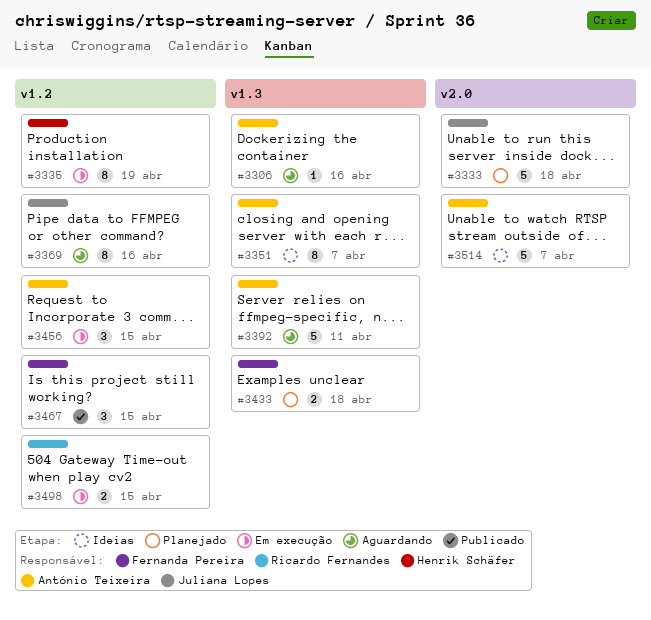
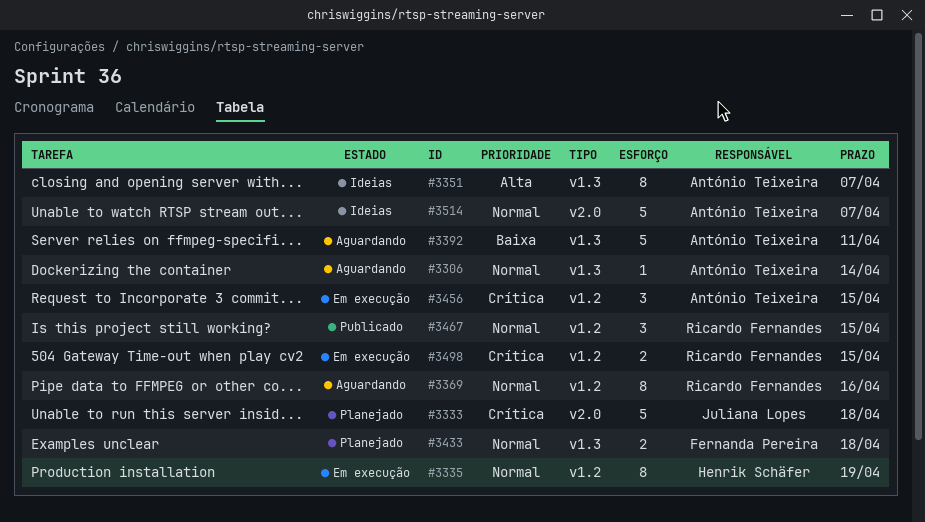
#3306, due: Apr 16 -> Apr 14
#3369, owner: Juliana Lopes -> Ricardo Fernandes
#3467, owner: Fernanda Pereira -> Ricardo Fernandes

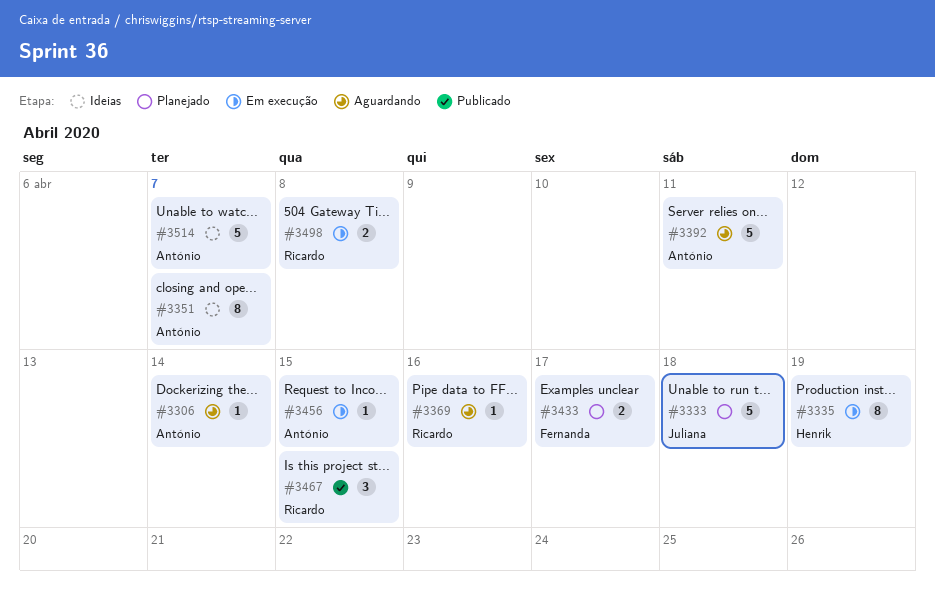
#3369, estimate: 8 -> 1
#3433, due: Apr 18 -> Apr 17
#3456, estimate: 3 -> 1
#3498, due: Apr 15 -> Apr 8

